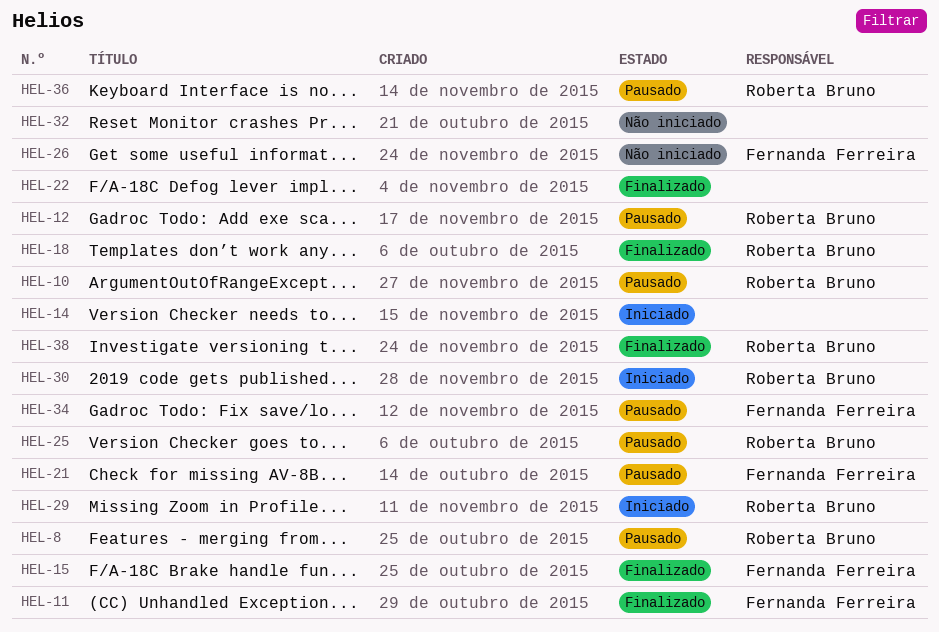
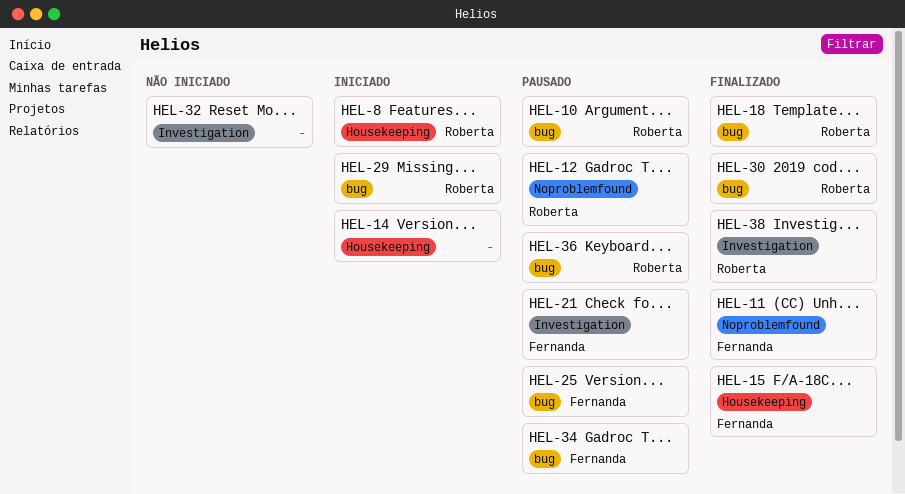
HEL-8, status: Pausado -> Iniciado
HEL-22: present -> none
HEL-25, owner: Roberta Bruno -> Fernanda Ferreira
HEL-26: present -> none
HEL-30, status: Iniciado -> Finalizado

